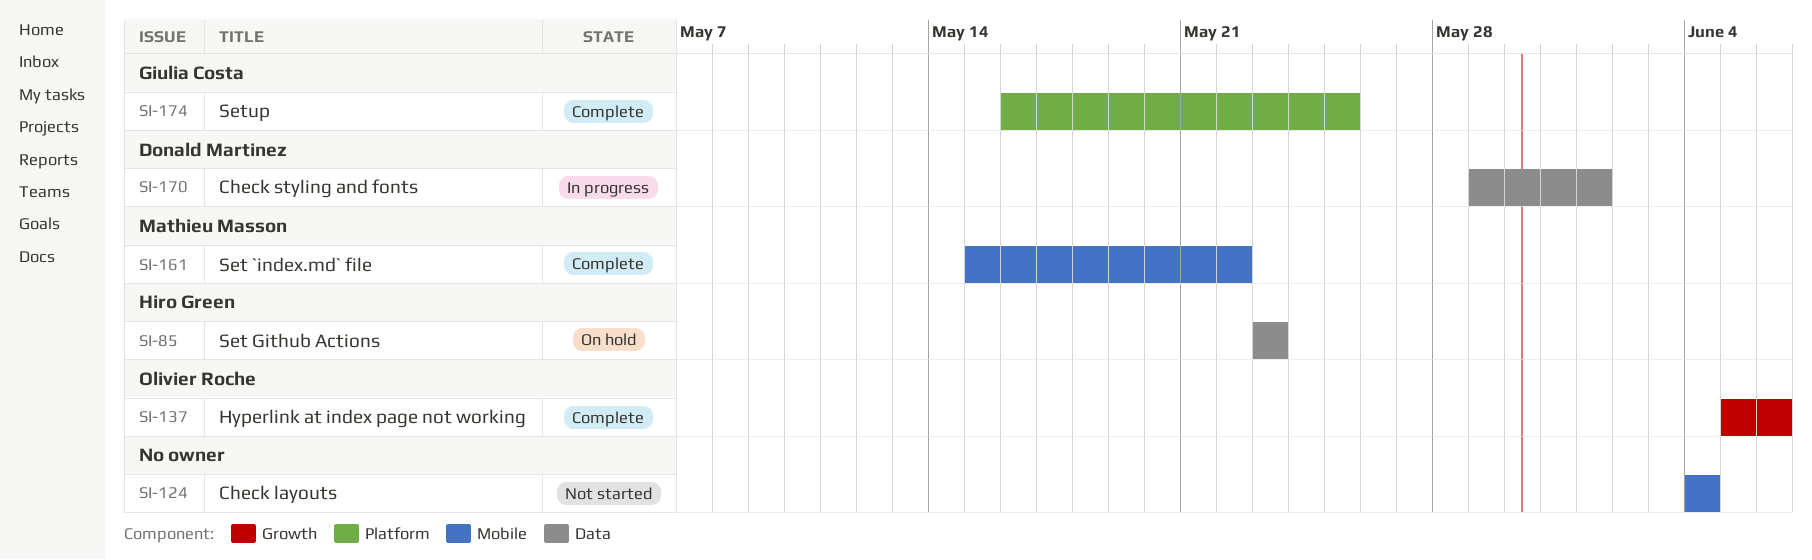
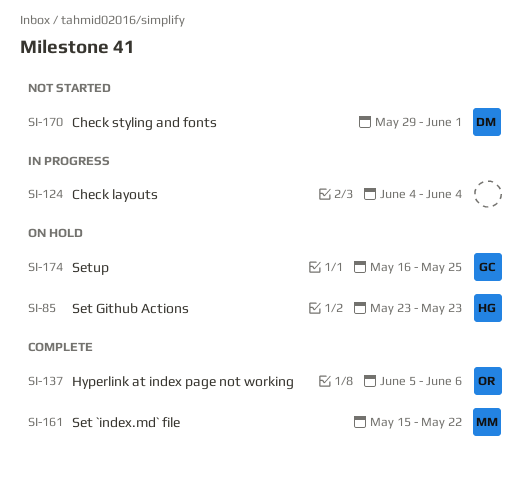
SI-124, status: Not started -> In progress
SI-170, status: In progress -> Not started
SI-174, status: Complete -> On hold

